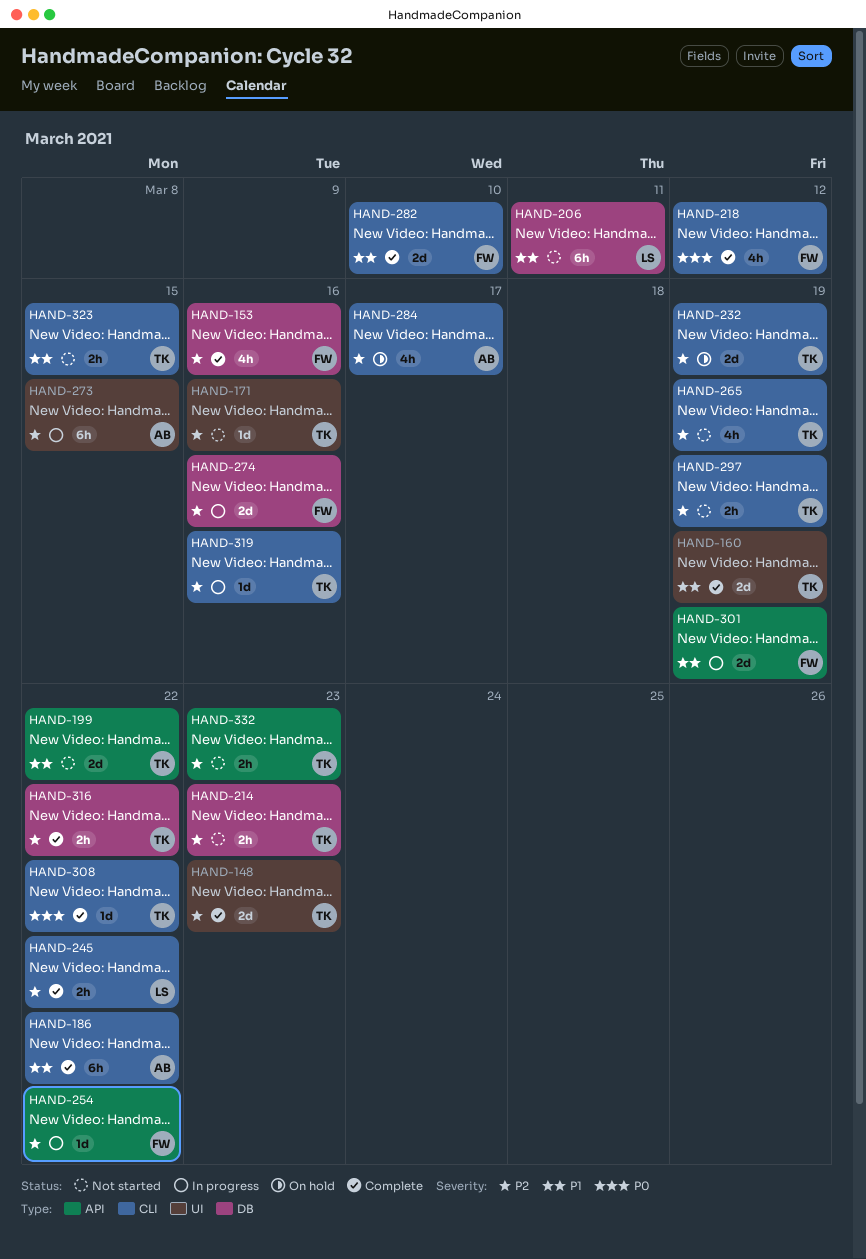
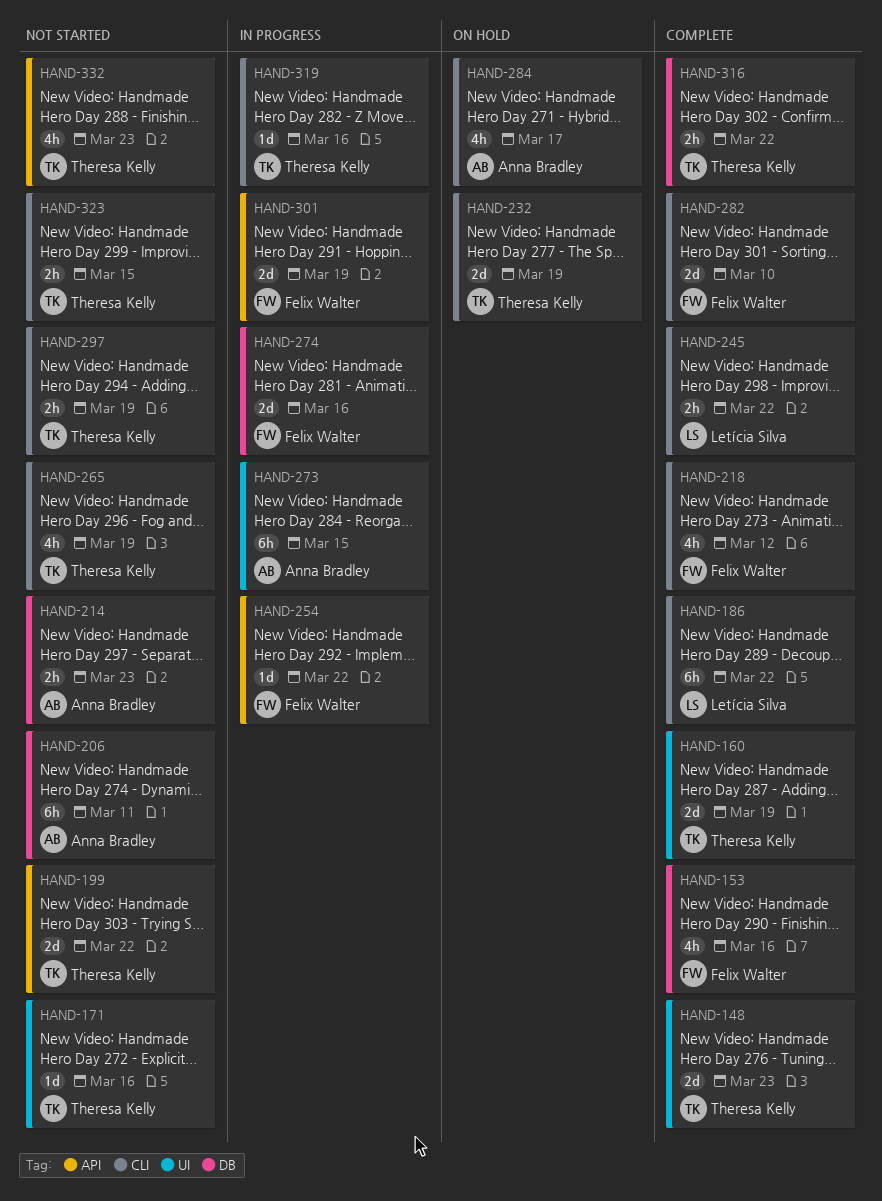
HAND-186, owner: Anna Bradley -> Letícia Silva
HAND-206, owner: Letícia Silva -> Anna Bradley
HAND-214, owner: Theresa Kelly -> Anna Bradley
HAND-308: present -> none
HAND-332, estimate: 2h -> 4h

